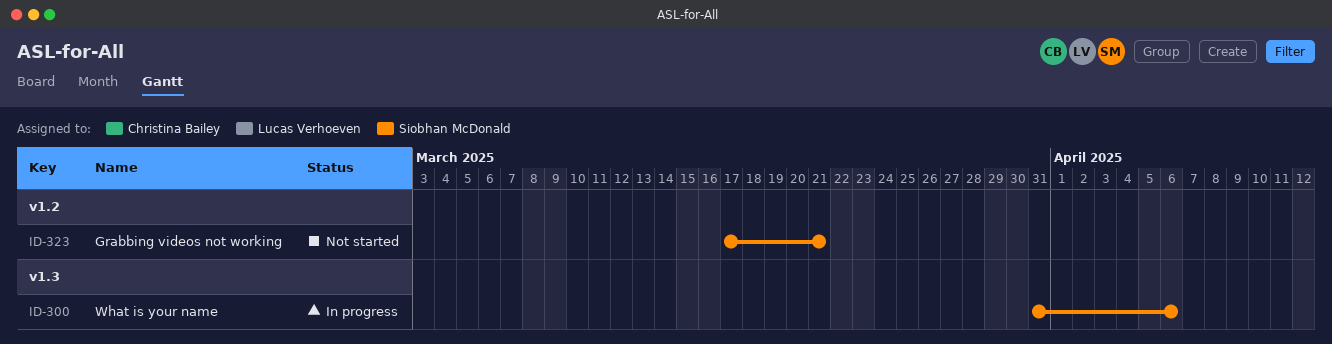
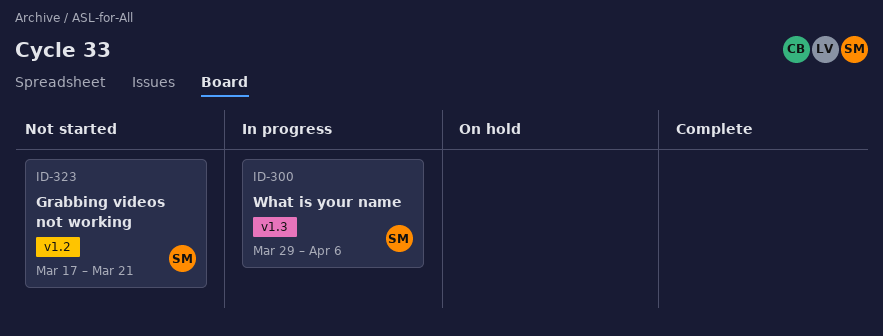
ID-300, start: Mar 31 -> Mar 29

